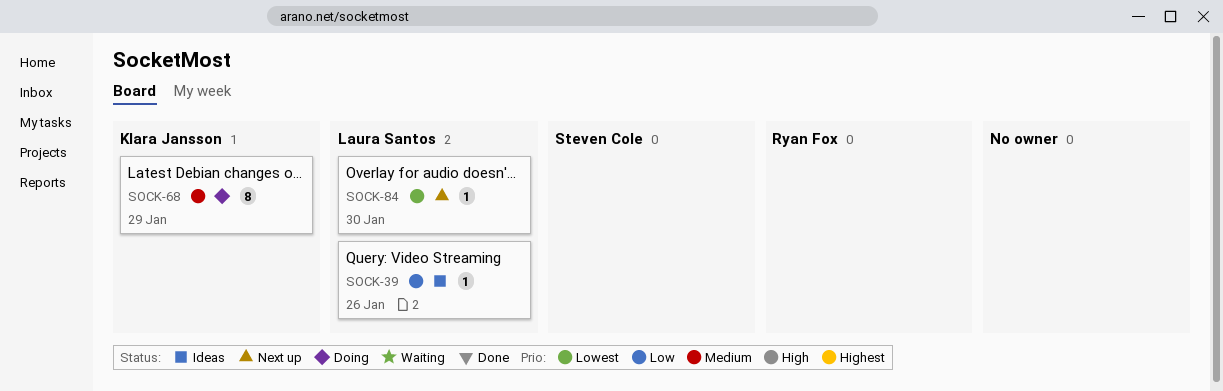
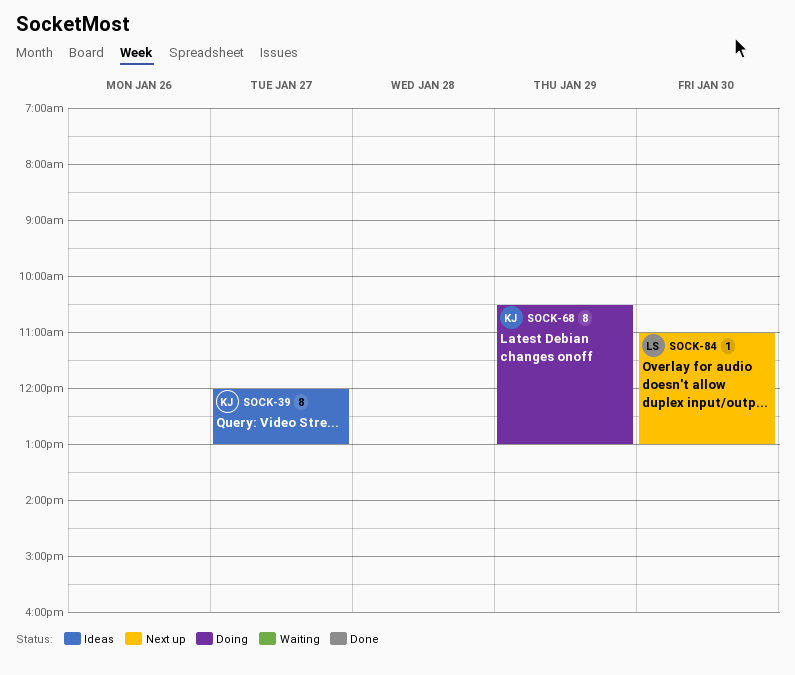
SOCK-39, owner: Laura Santos -> Klara Jansson
SOCK-39, estimate: 1 -> 8
SOCK-39, day: Jan 26 -> Jan 27

